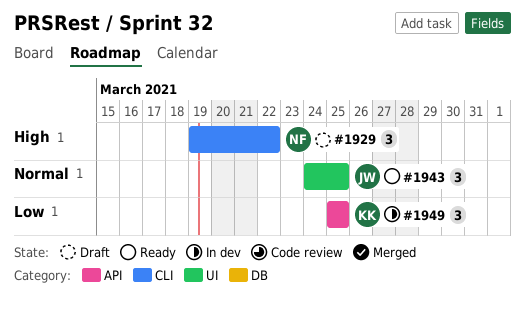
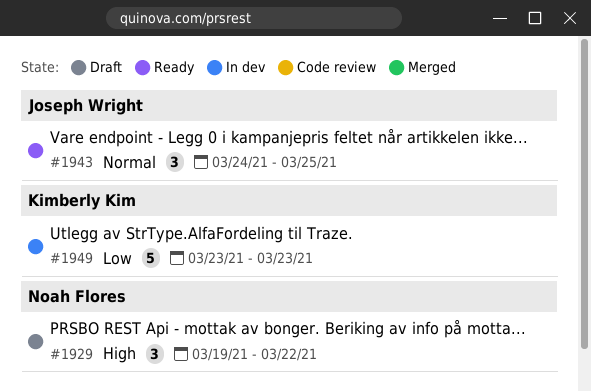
#1949, estimate: 3 -> 5
#1949, start: Mar 25 -> Mar 23
#1949, due: Mar 25 -> Mar 23

